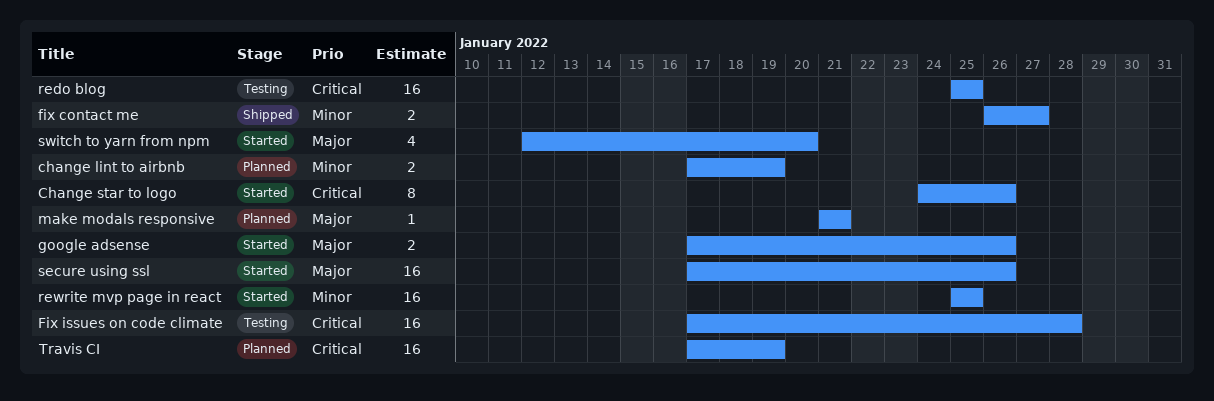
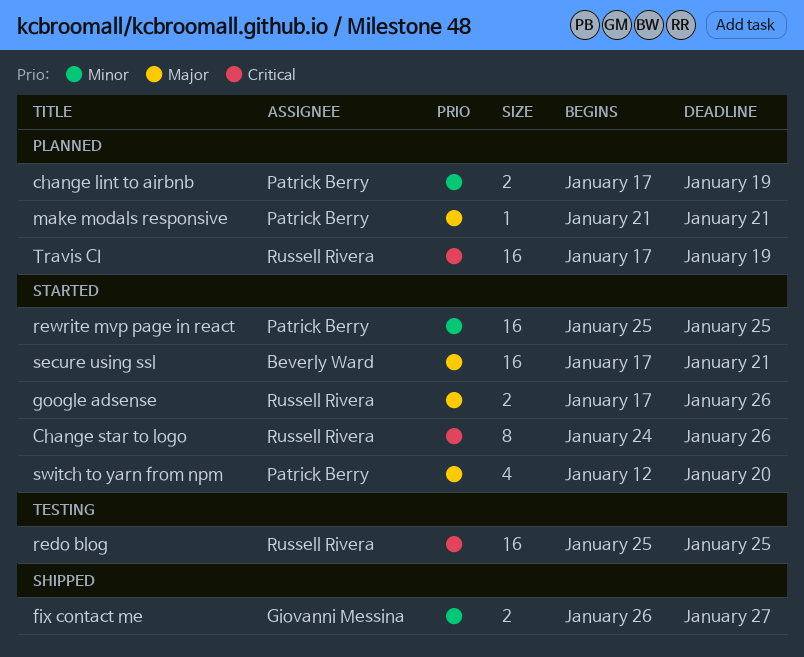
Fix issues on code climate: present -> none
secure using ssl, due: Jan 26 -> Jan 21

